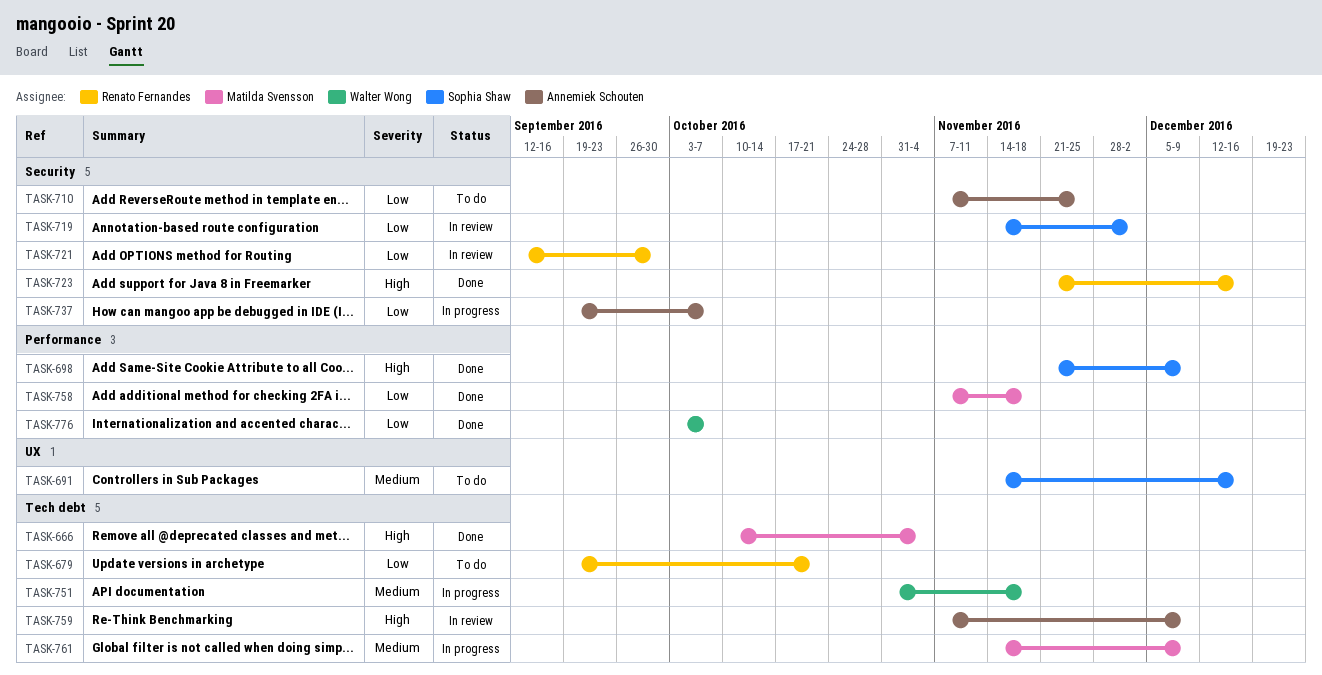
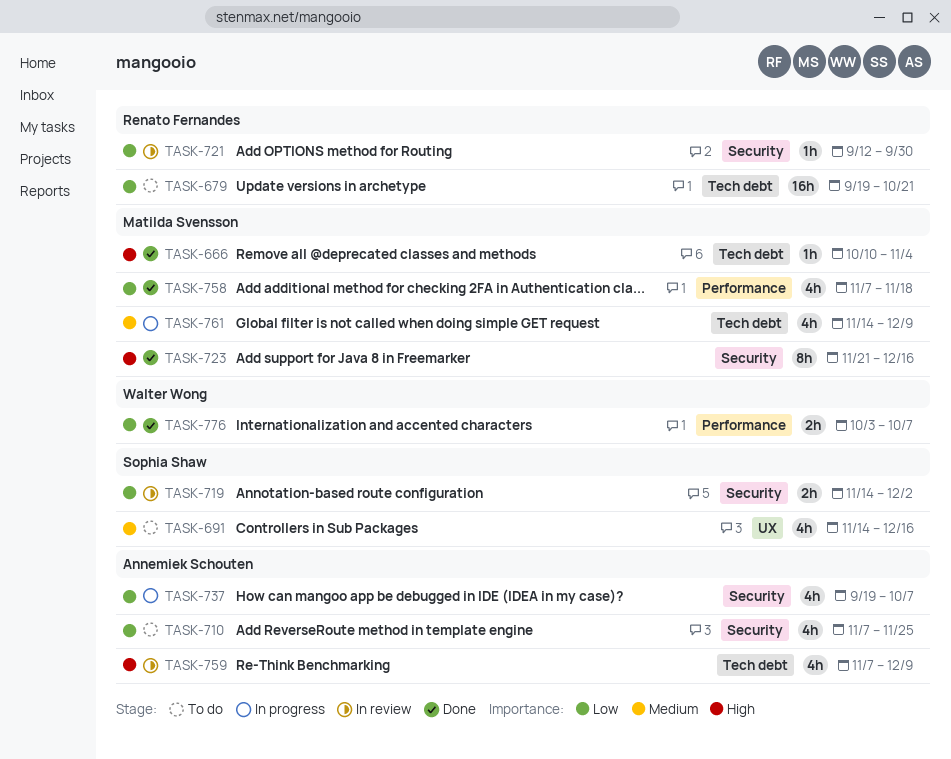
TASK-698: present -> none
TASK-723, owner: Renato Fernandes -> Matilda Svensson
TASK-751: present -> none

